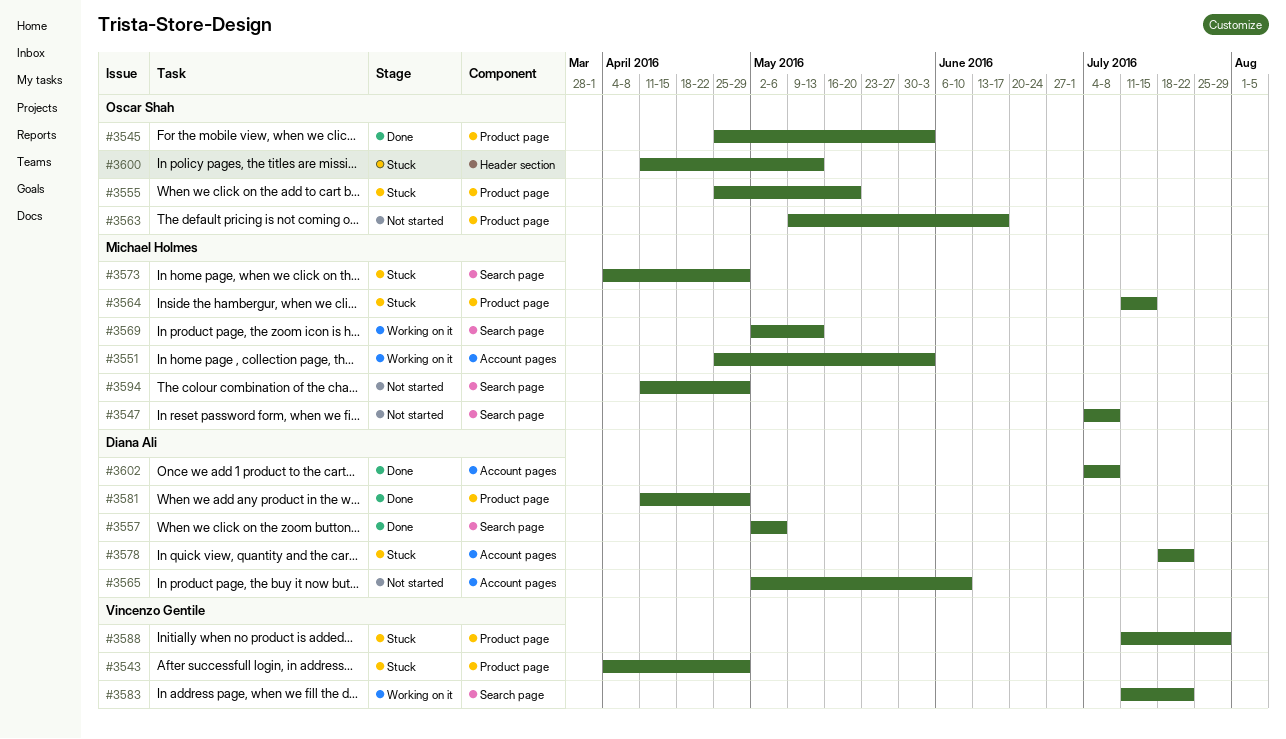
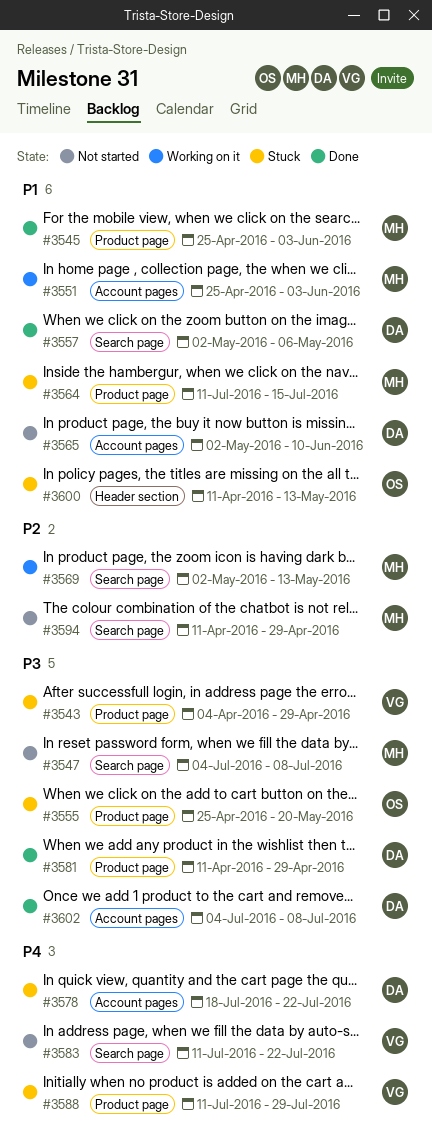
#3545, owner: Oscar Shah -> Michael Holmes
#3563: present -> none
#3573: present -> none
#3583, status: Working on it -> Not started

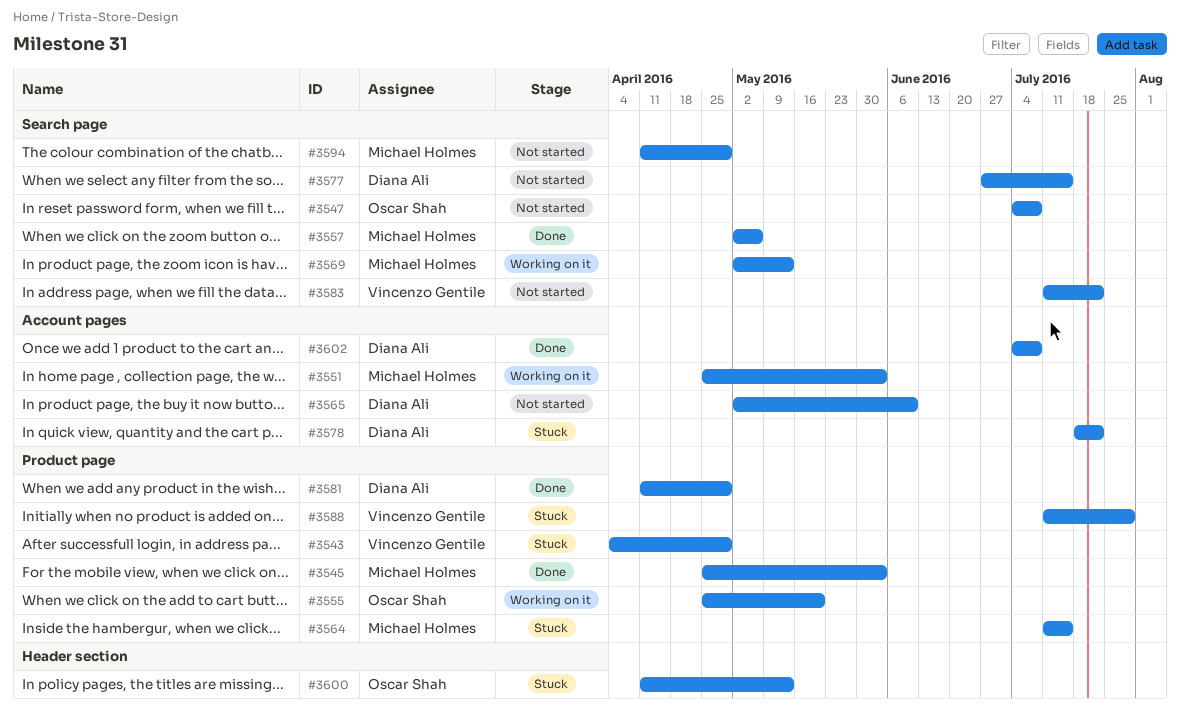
#3547, owner: Michael Holmes -> Oscar Shah
#3555, status: Stuck -> Working on it
#3557, owner: Diana Ali -> Michael Holmes
#3577: none -> present

